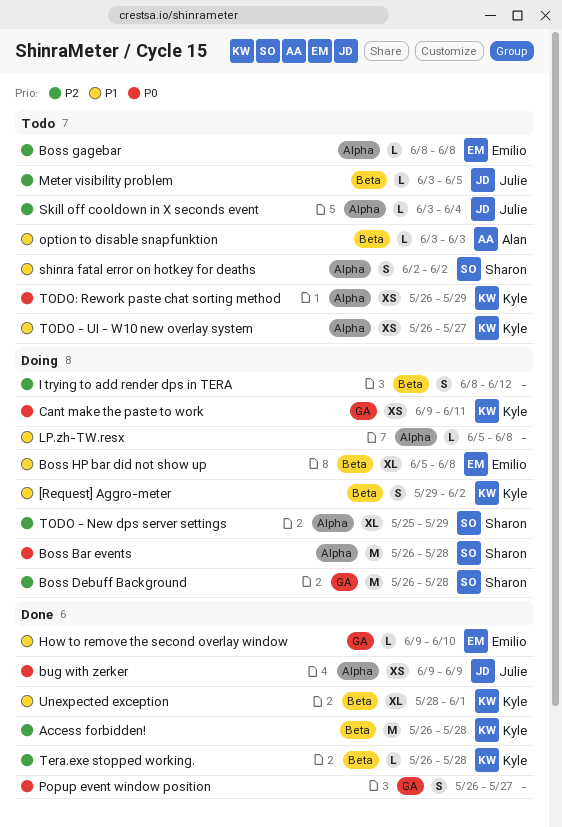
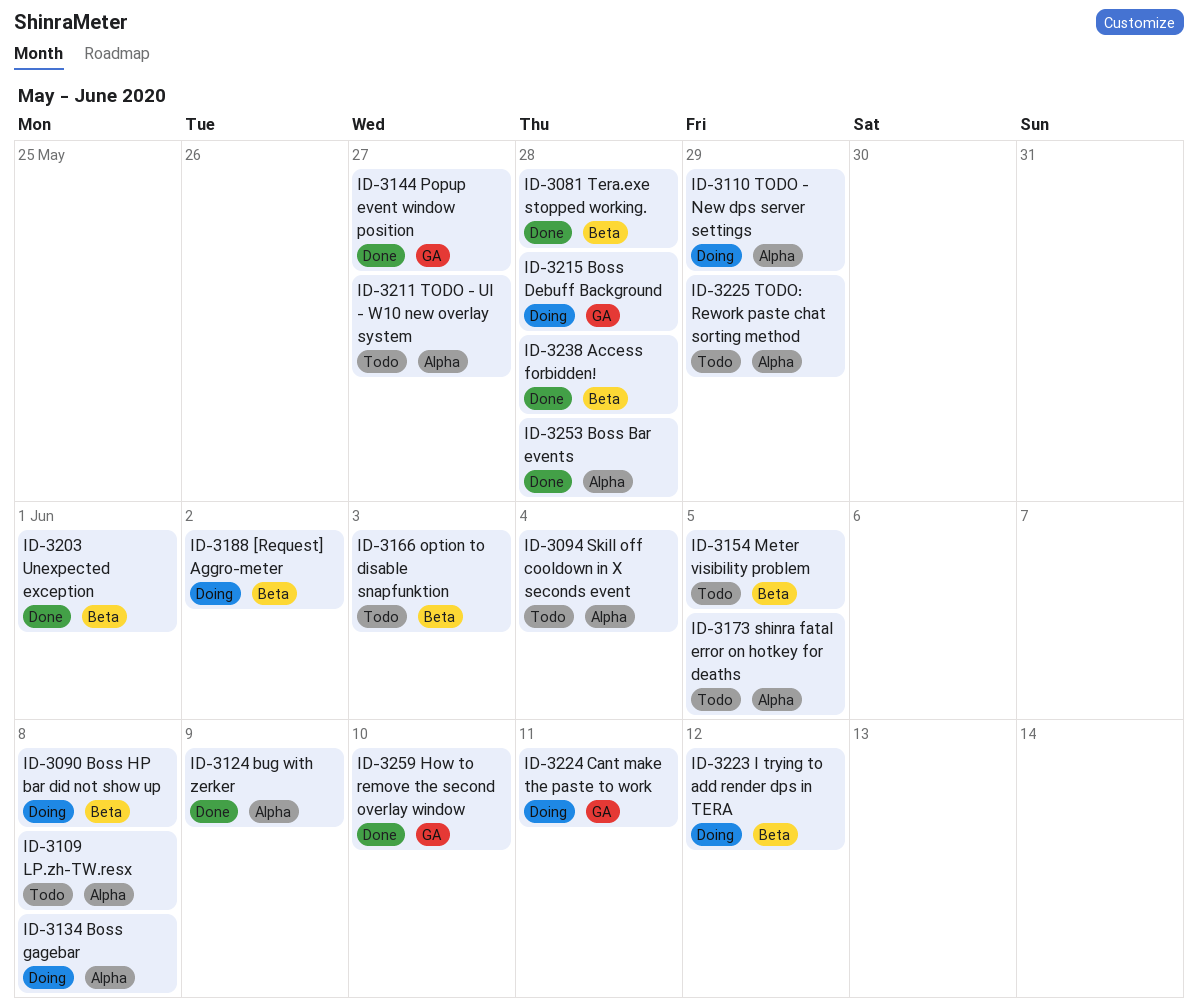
Boss Bar events, status: Doing -> Done
Boss gagebar, status: Todo -> Doing
LP.zh-TW.resx, status: Doing -> Todo
shinra fatal error on hotkey for deaths, due: Jun 2 -> Jun 5

